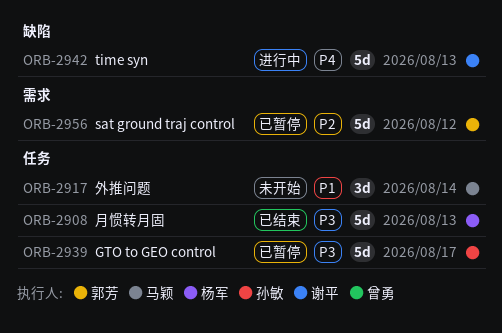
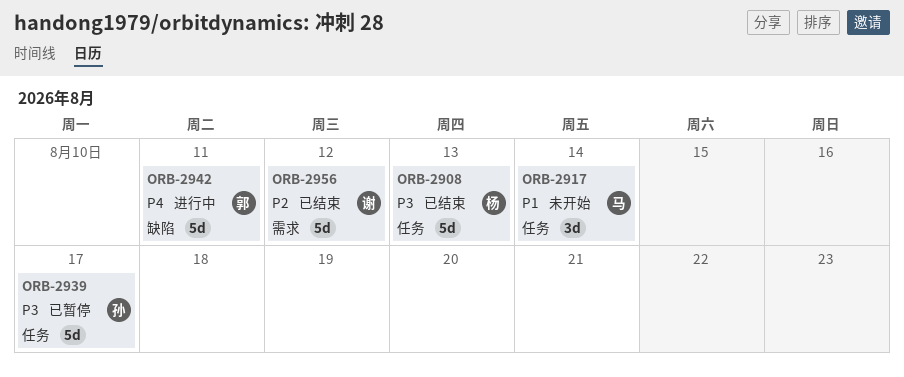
ORB-2942, owner: 谢平 -> 郭芳
ORB-2942, due: Aug 13 -> Aug 11
ORB-2956, status: 已暂停 -> 已结束
ORB-2956, owner: 郭芳 -> 谢平

